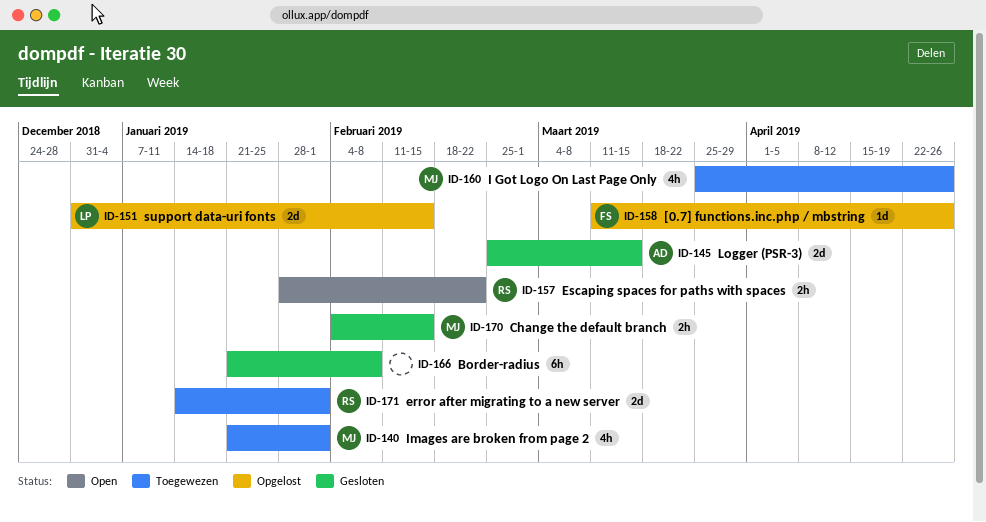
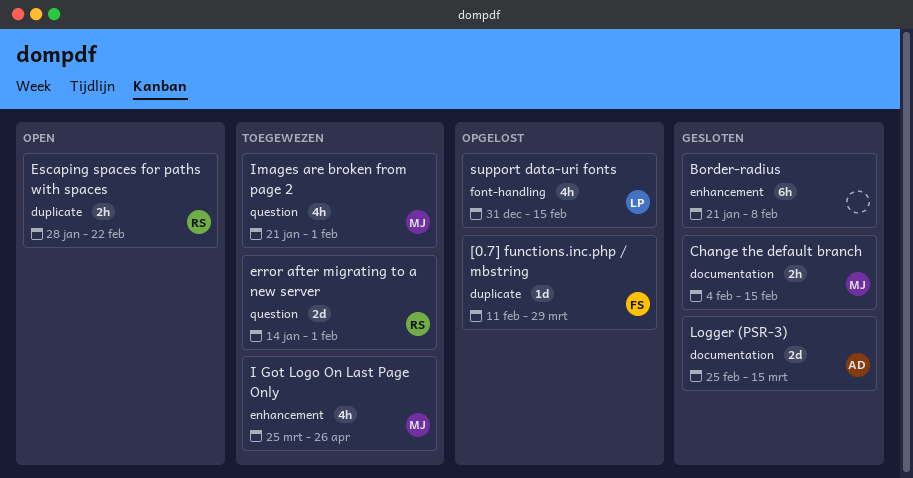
[0.7] functions.inc.php / mbstring, start: Mar 11 -> Feb 11
[0.7] functions.inc.php / mbstring, due: Apr 26 -> Mar 29
support data-uri fonts, estimate: 2d -> 4h

